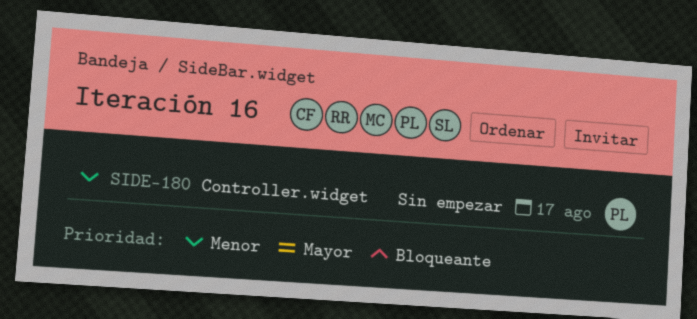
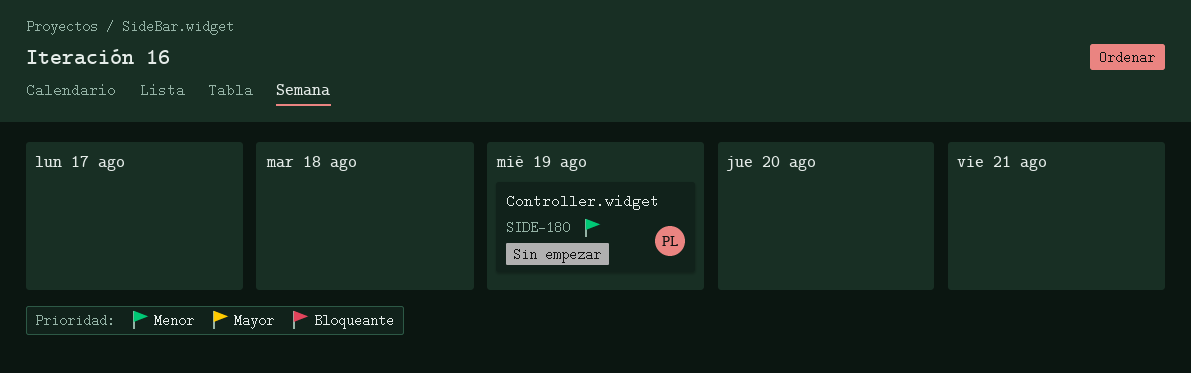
SIDE-180, due: Aug 17 -> Aug 19

